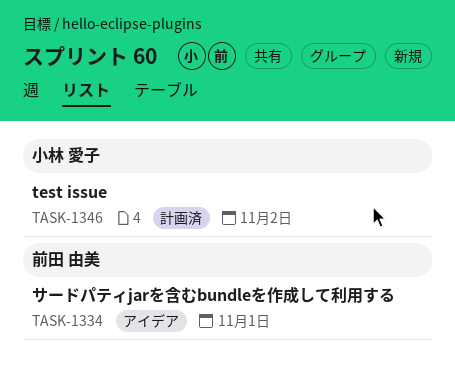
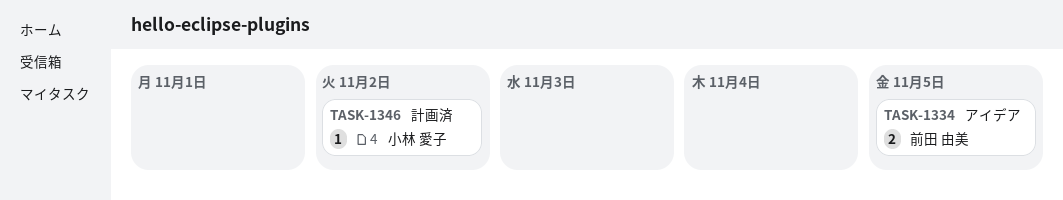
TASK-1334, due: Nov 1 -> Nov 5

